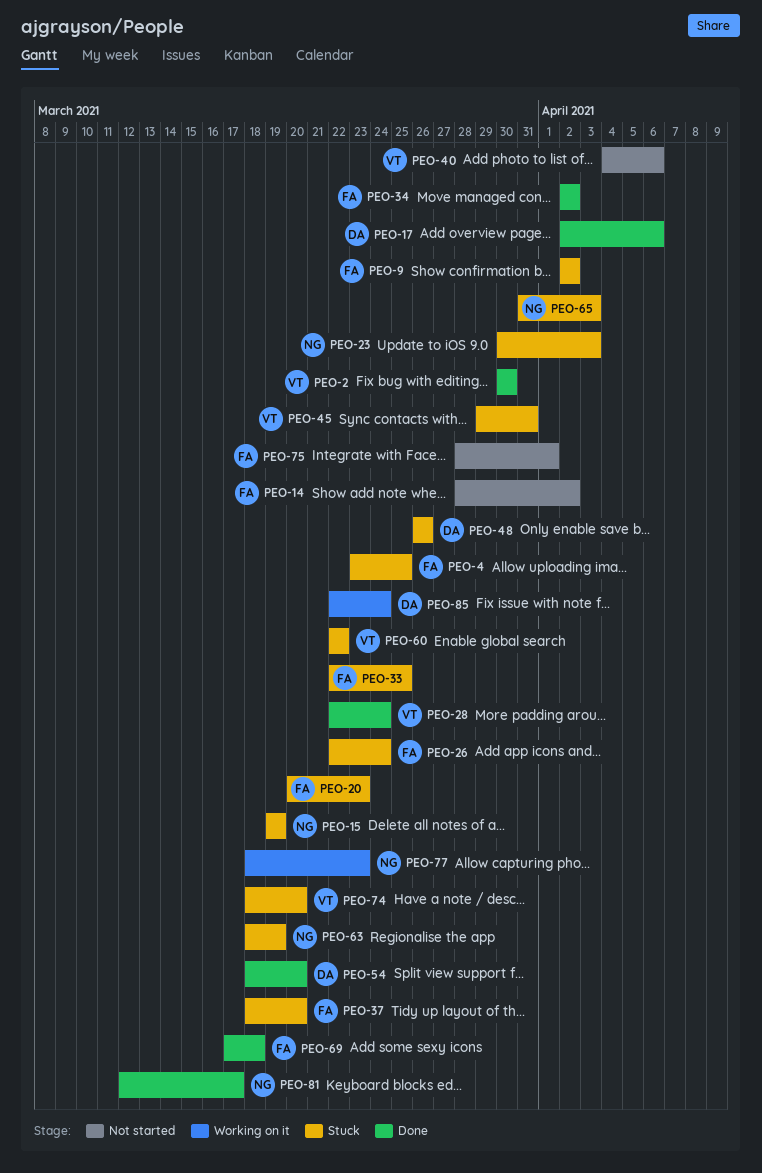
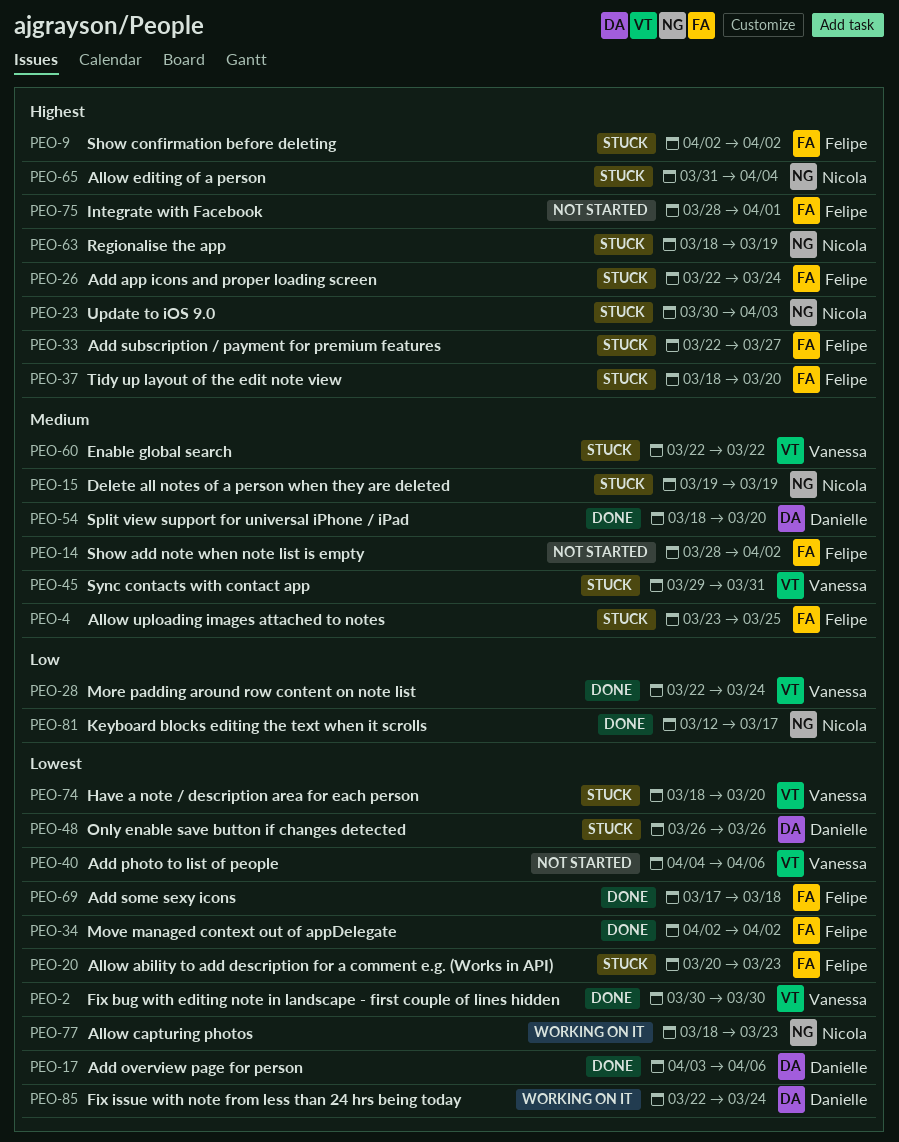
PEO-17, start: Apr 2 -> Apr 3
PEO-33, due: Mar 25 -> Mar 27
PEO-65, due: Apr 3 -> Apr 4

